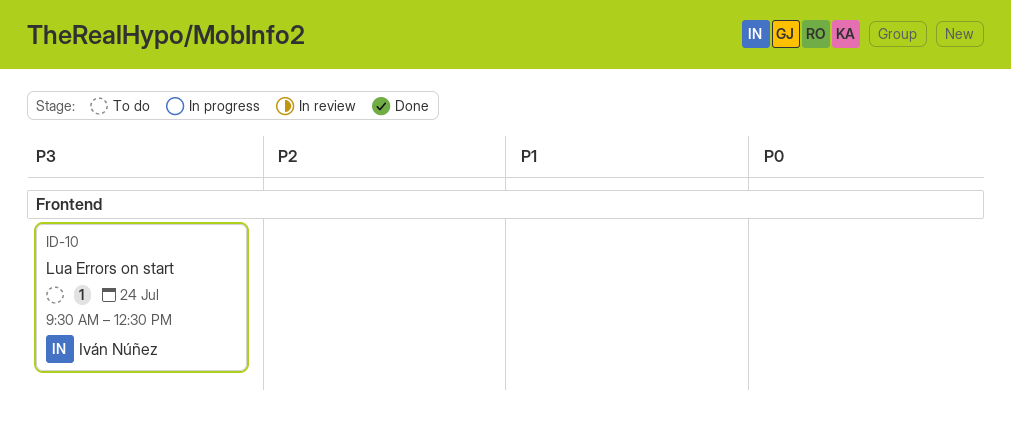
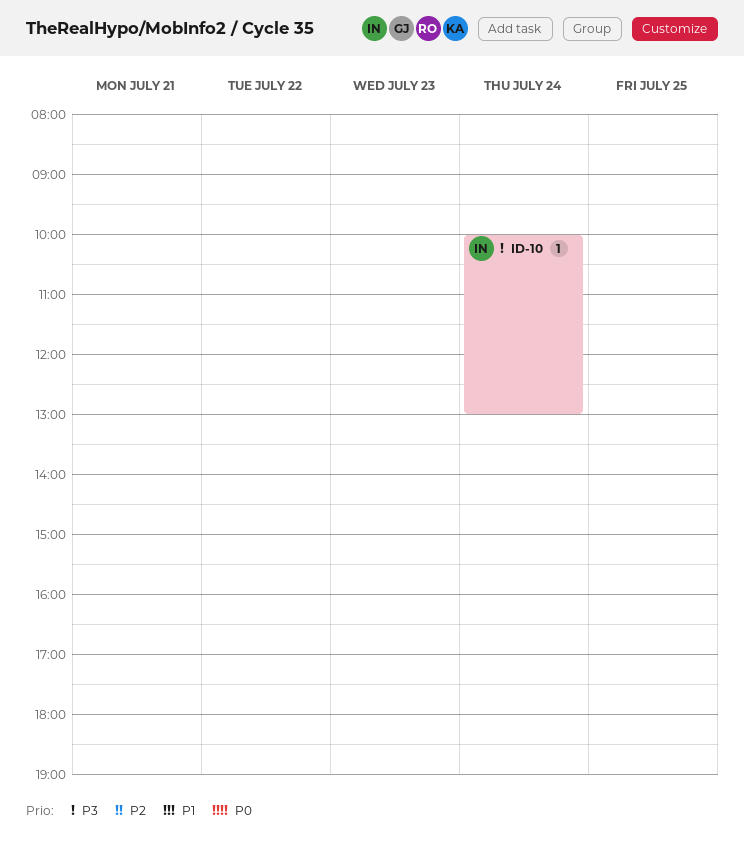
ID-10, begins: 09:30 -> 10:00
ID-10, ends: 12:30 -> 13:00

